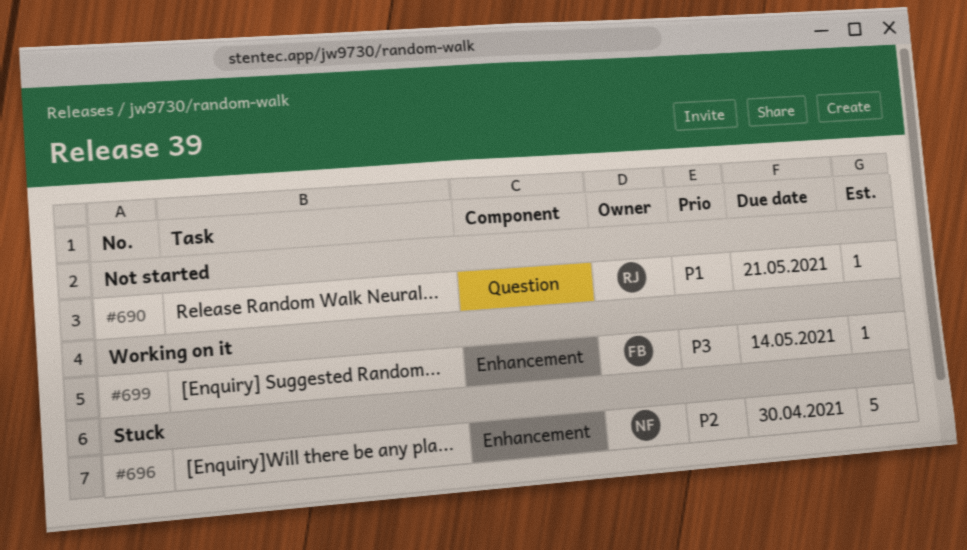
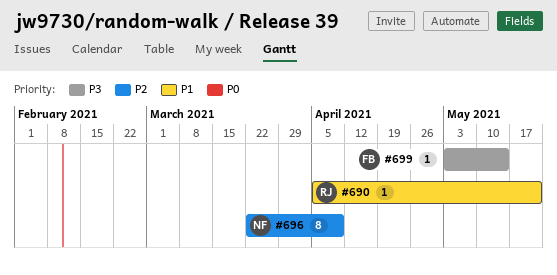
#696, estimate: 5 -> 8
#696, due: Apr 30 -> Apr 9

